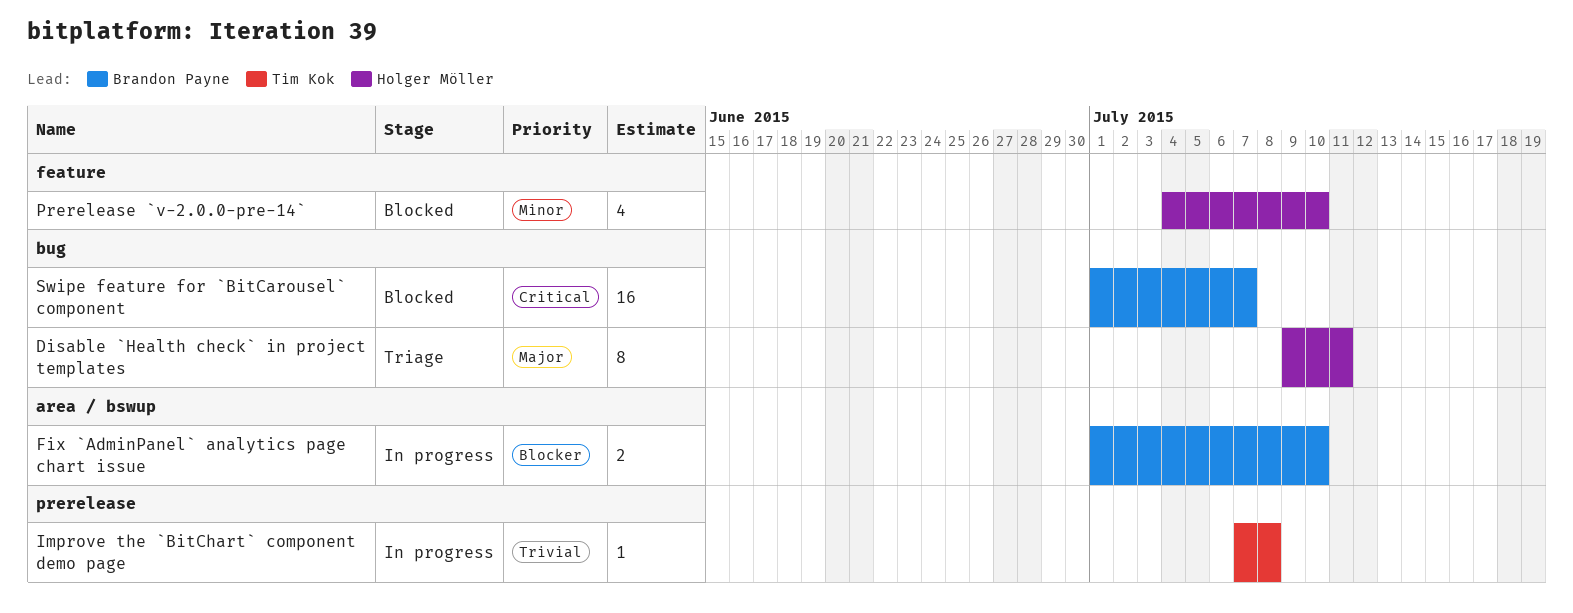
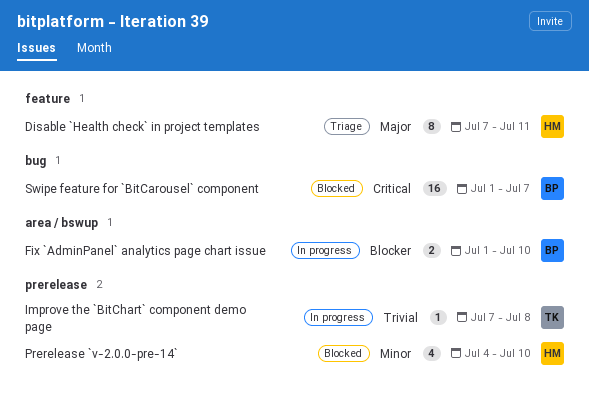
Disable `Health check` in project templates, label: bug -> feature
Disable `Health check` in project templates, start: Jul 9 -> Jul 7
Prerelease `v-2.0.0-pre-14`, label: feature -> prerelease

